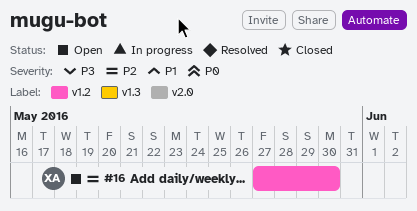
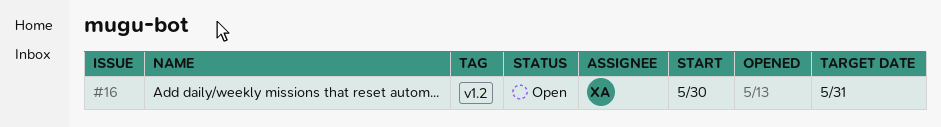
#16, start: May 27 -> May 30
#16, due: May 30 -> May 31

